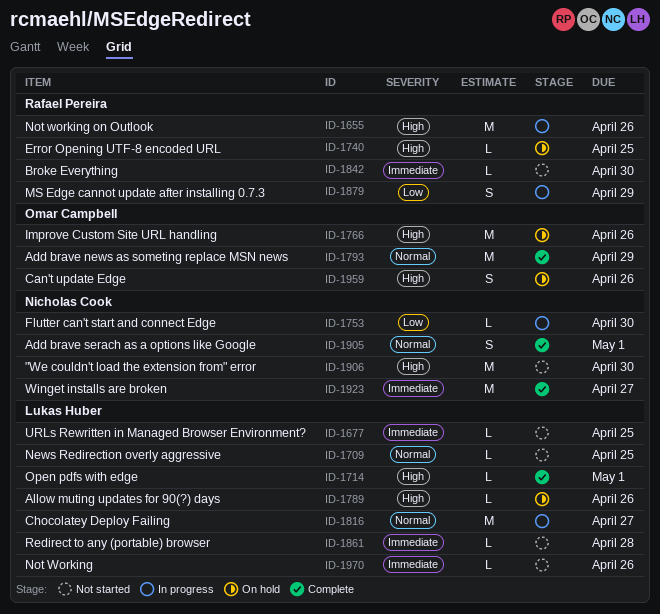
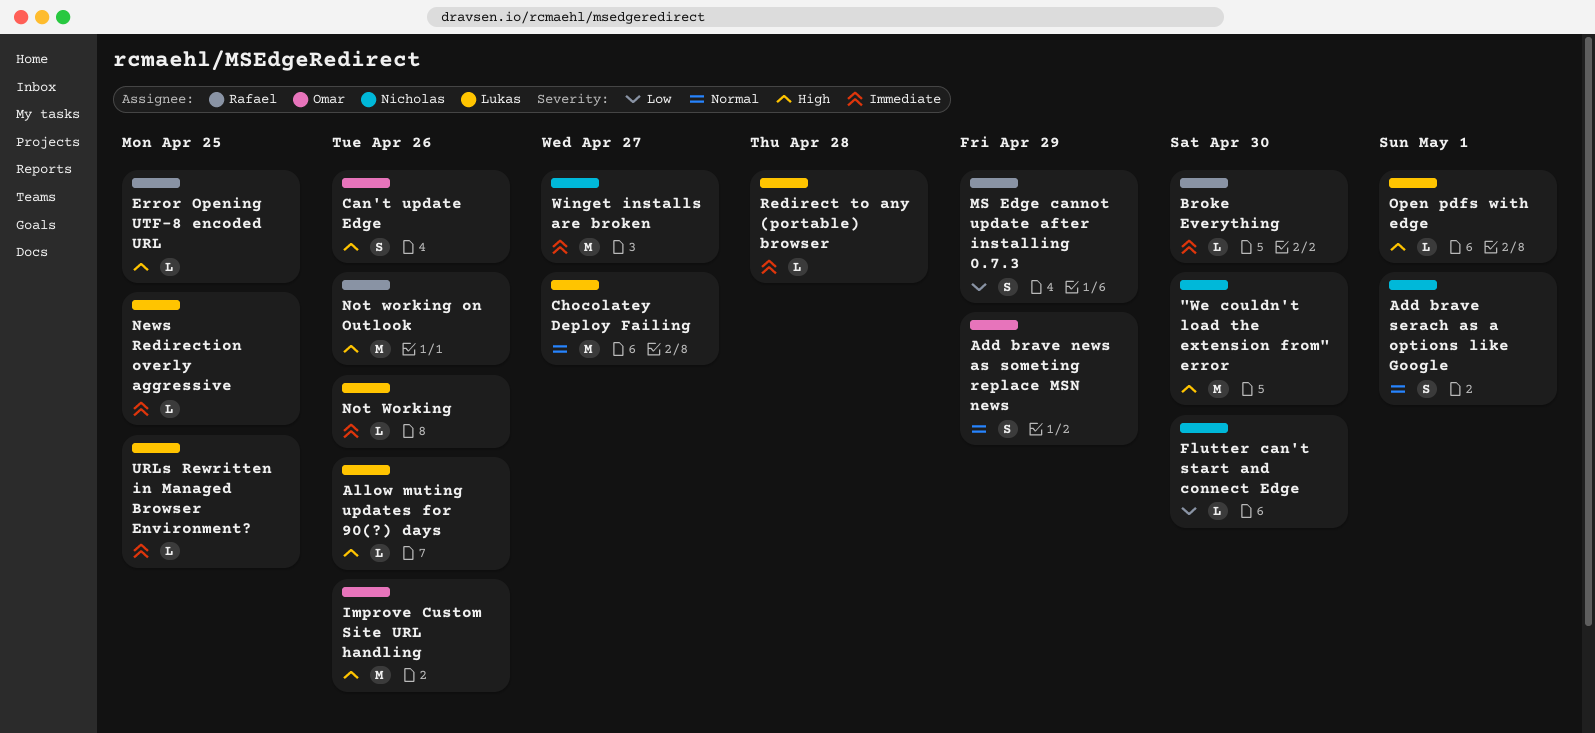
Add brave news as someting replace MSN news, estimate: M -> S
News Redirection overly aggressive, priority: Normal -> Immediate

